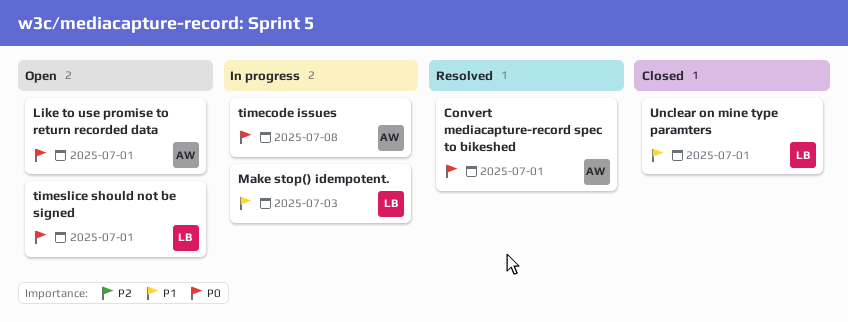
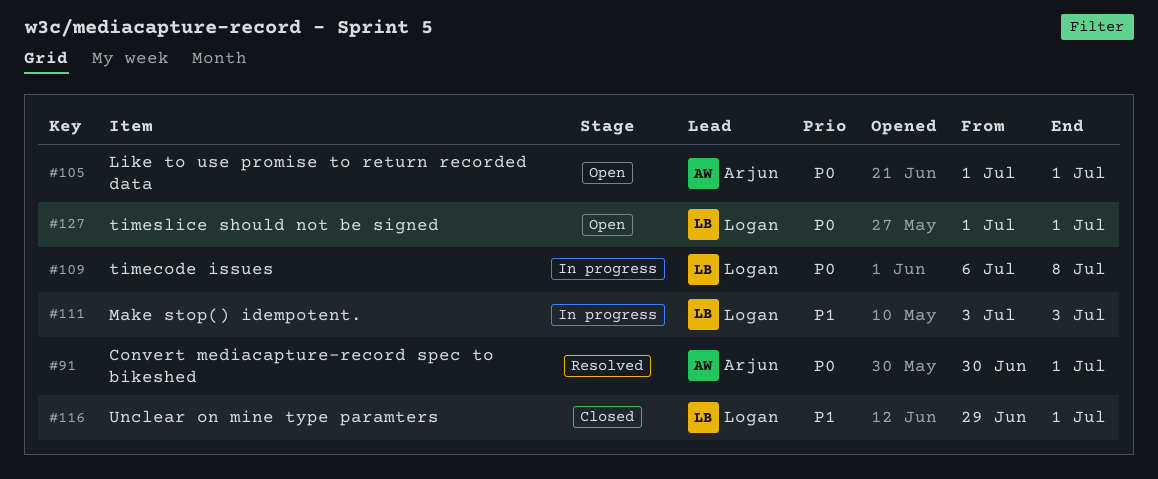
timecode issues, owner: Arjun -> Logan

